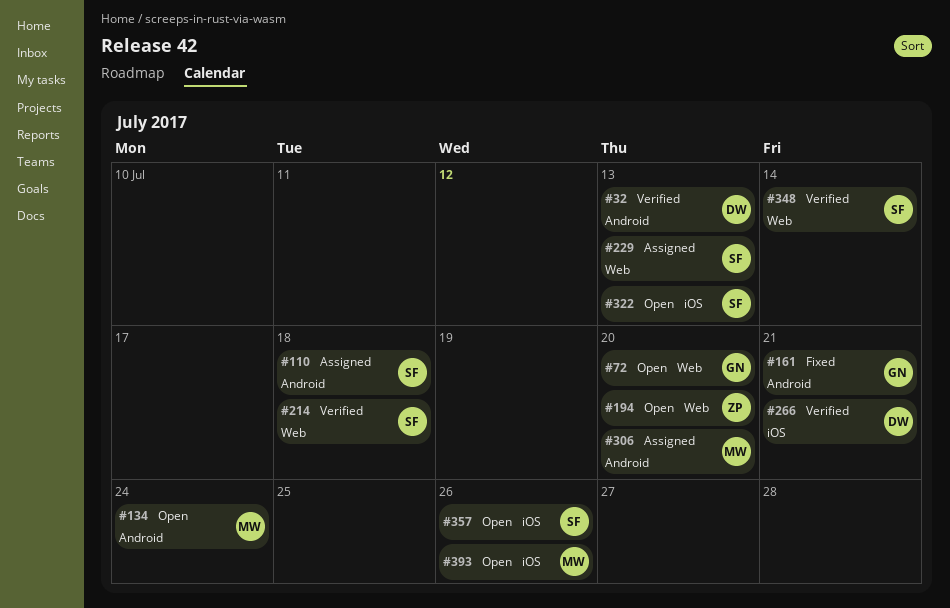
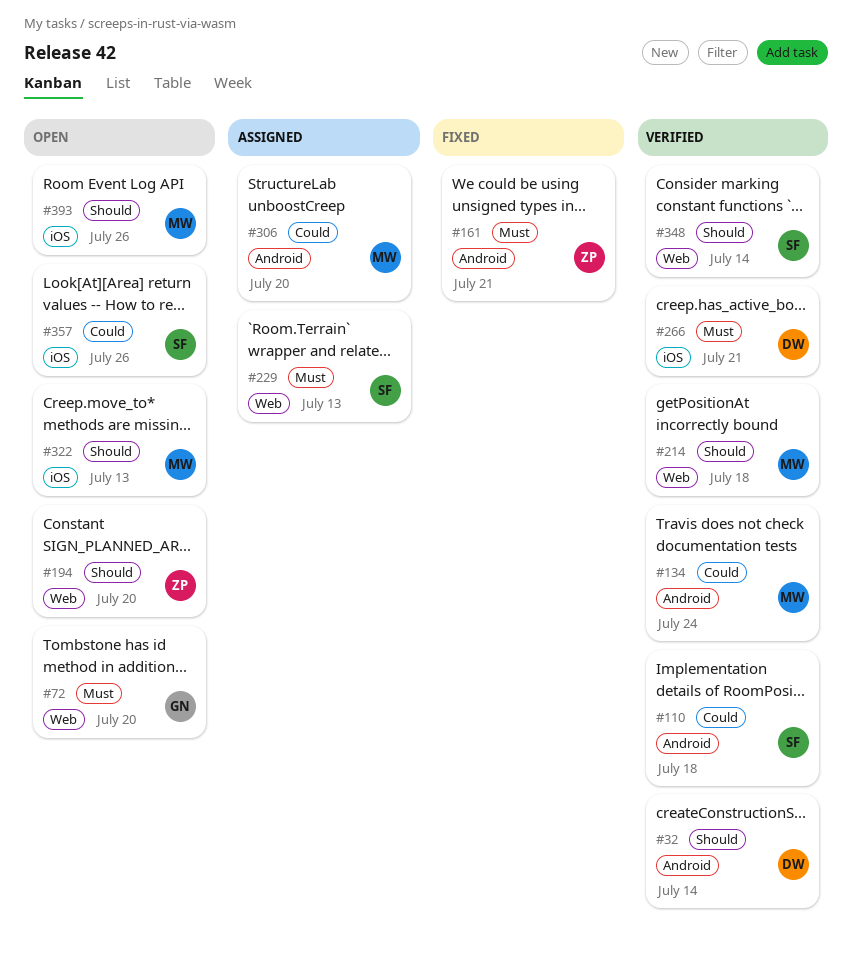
#32, due: Jul 13 -> Jul 14
#110, status: Assigned -> Verified
#134, status: Open -> Verified
#161, owner: GN -> ZP
#214, owner: SF -> MW
#322, owner: SF -> MW

